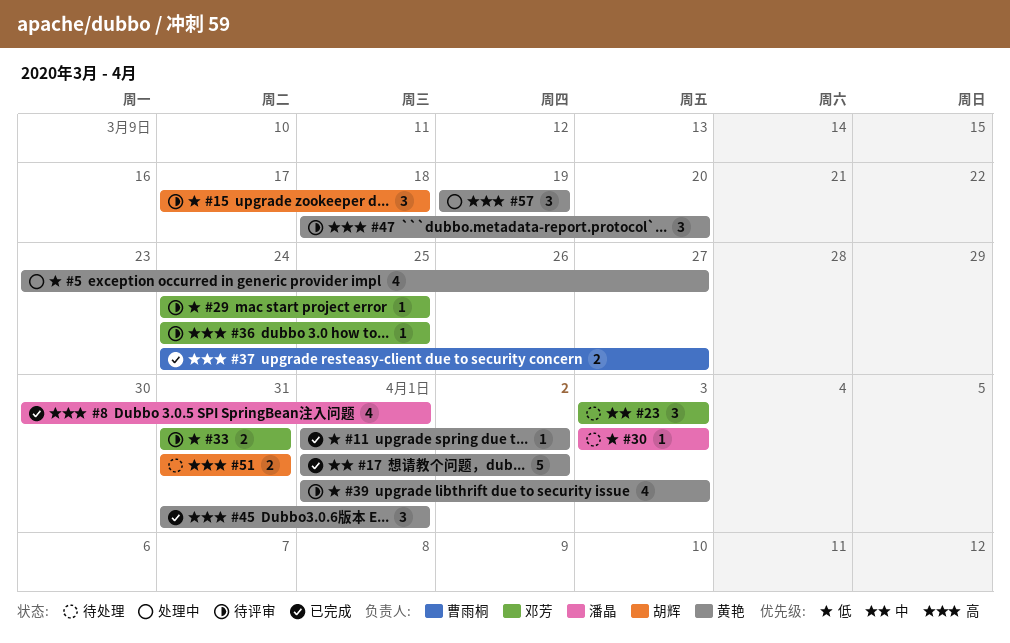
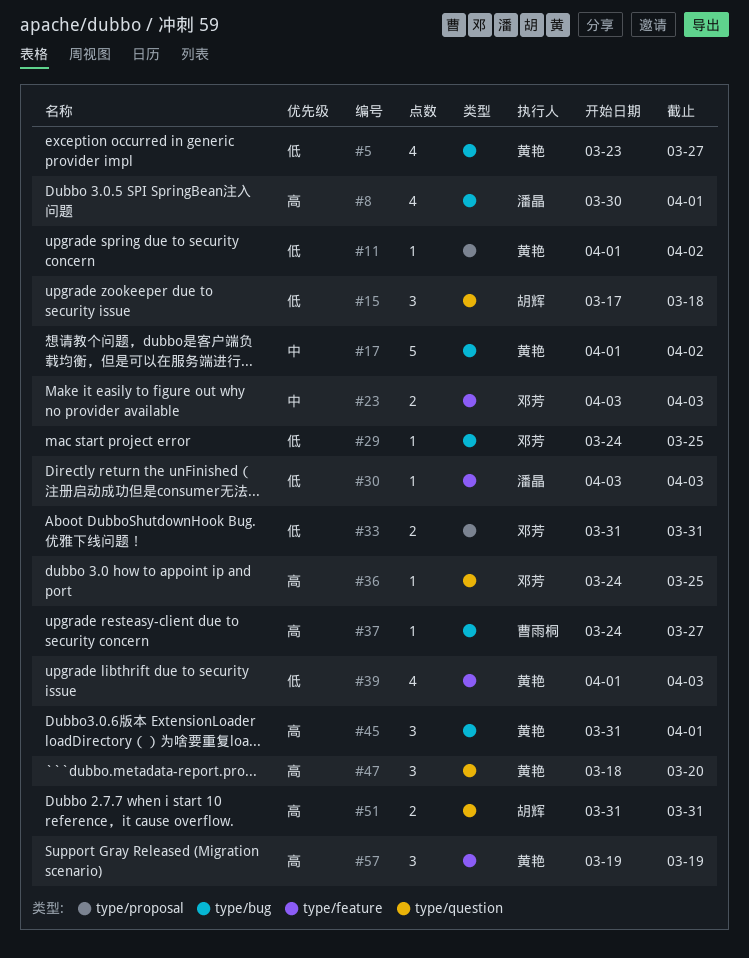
#23, estimate: 3 -> 2
#37, estimate: 2 -> 1

